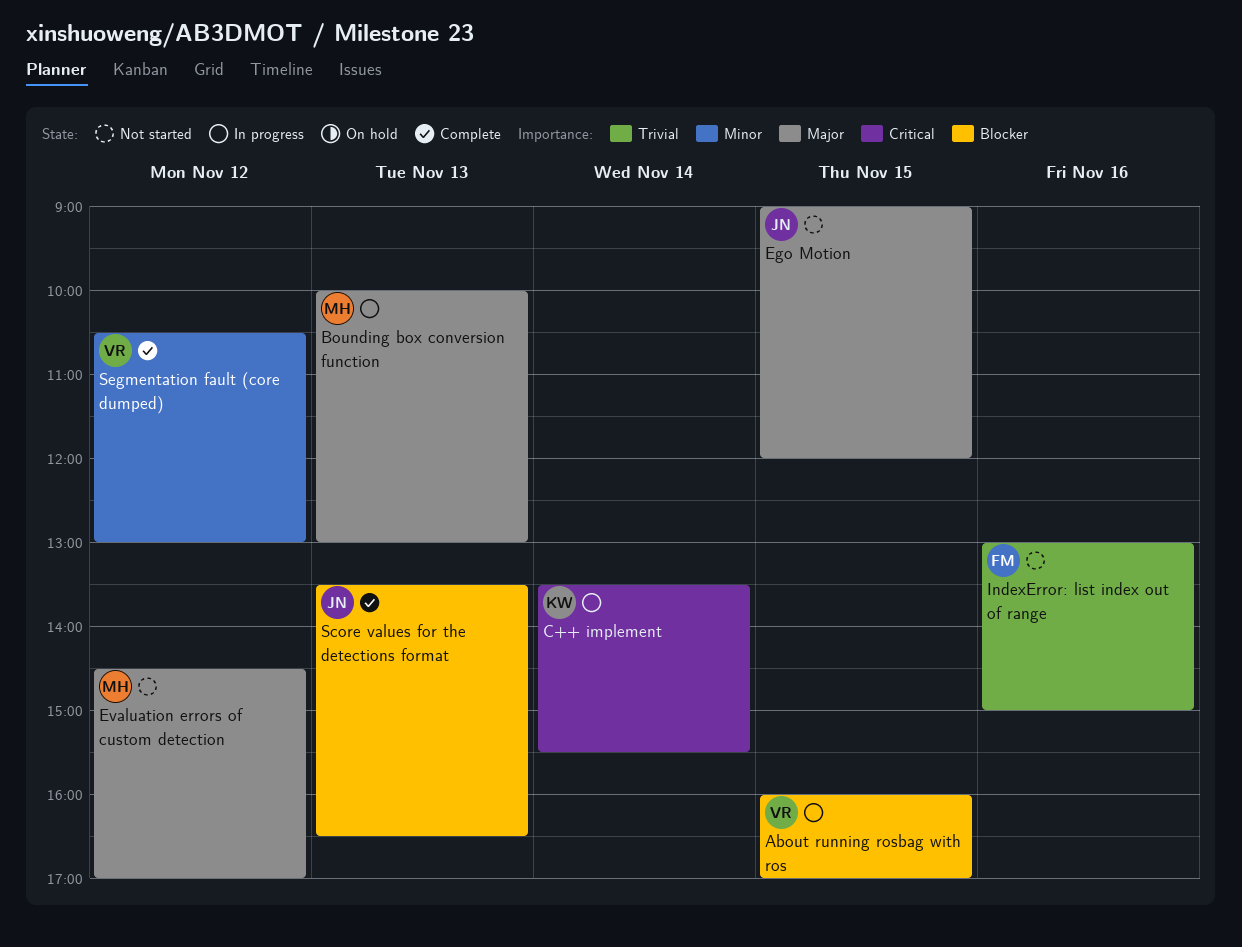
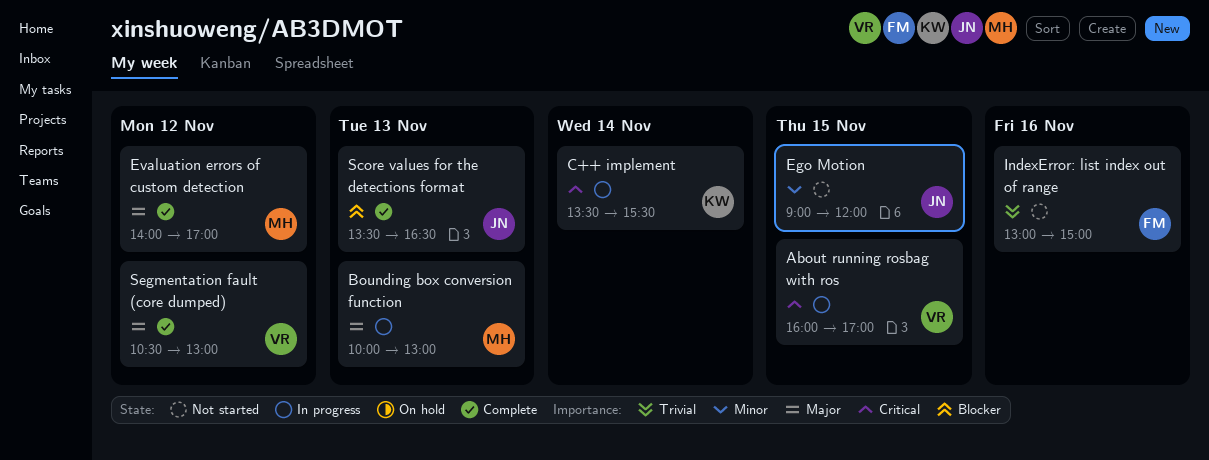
About running rosbag with ros, priority: Blocker -> Critical
Ego Motion, priority: Major -> Minor
Evaluation errors of custom detection, status: Not started -> Complete
Evaluation errors of custom detection, begins: 14:30 -> 14:00
Segmentation fault (core dumped), priority: Minor -> Major

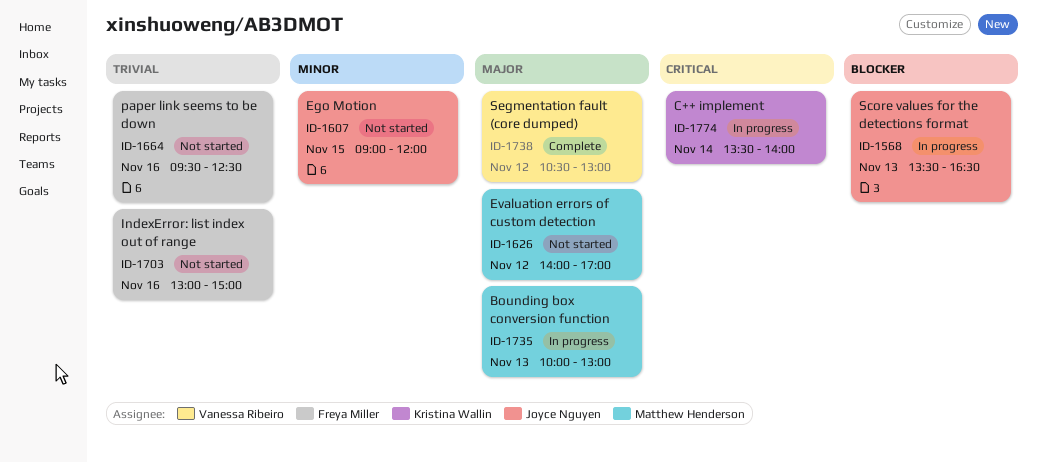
About running rosbag with ros: present -> none
C++ implement, ends: 15:30 -> 14:00
Evaluation errors of custom detection, status: Complete -> Not started
paper link seems to be down: none -> present
Score values for the detections format, status: Complete -> In progress

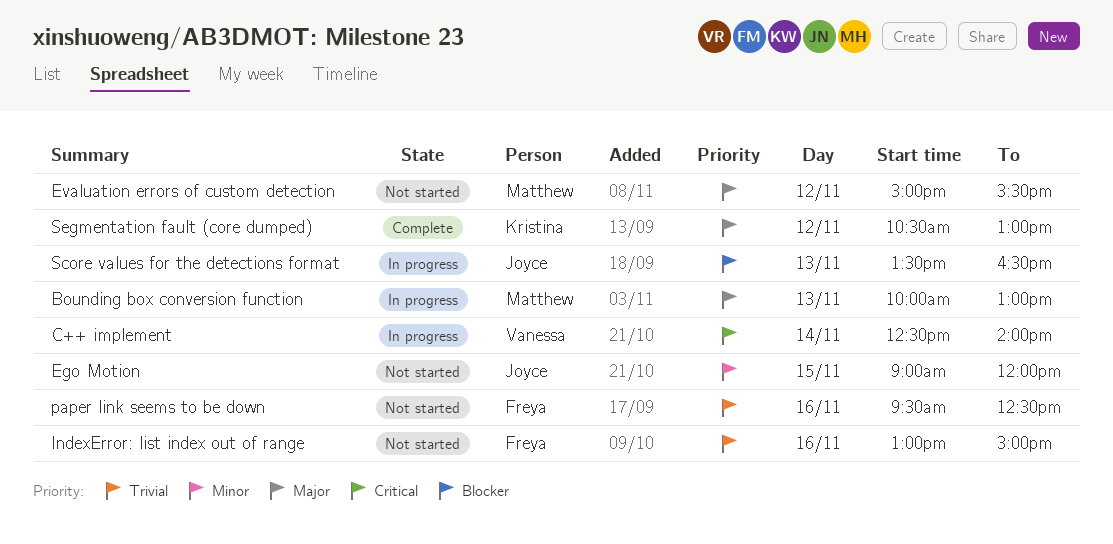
C++ implement, owner: Kristina Wallin -> Vanessa Ribeiro
C++ implement, begins: 13:30 -> 12:30
Evaluation errors of custom detection, begins: 14:00 -> 15:00
Evaluation errors of custom detection, ends: 17:00 -> 15:30
Segmentation fault (core dumped), owner: Vanessa Ribeiro -> Kristina Wallin

